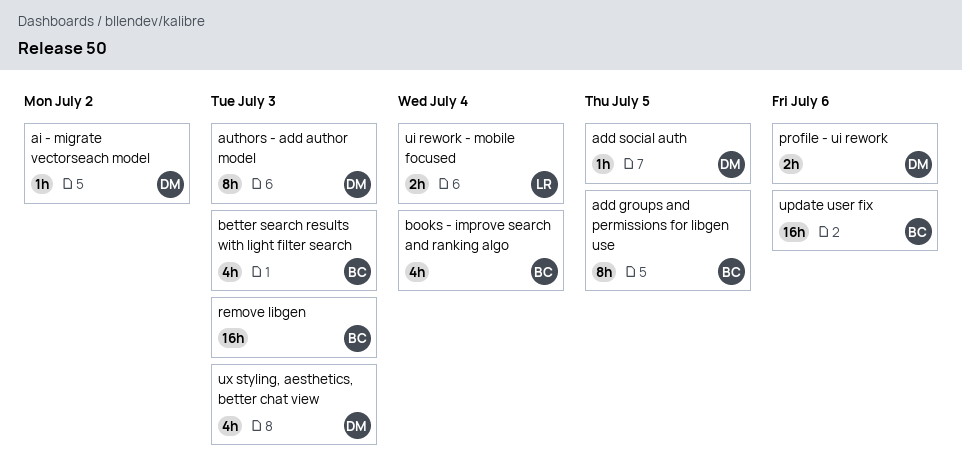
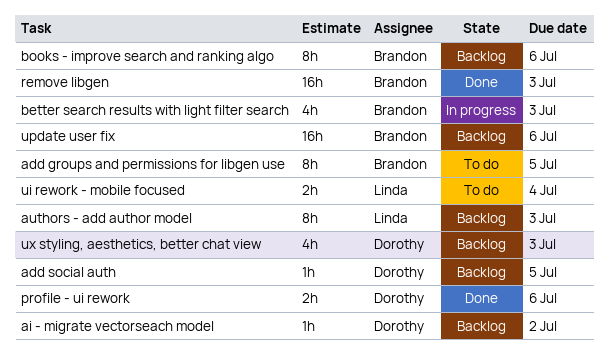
authors - add author model, owner: Dorothy -> Linda
books - improve search and ranking algo, estimate: 4h -> 8h
books - improve search and ranking algo, due: Jul 4 -> Jul 6

